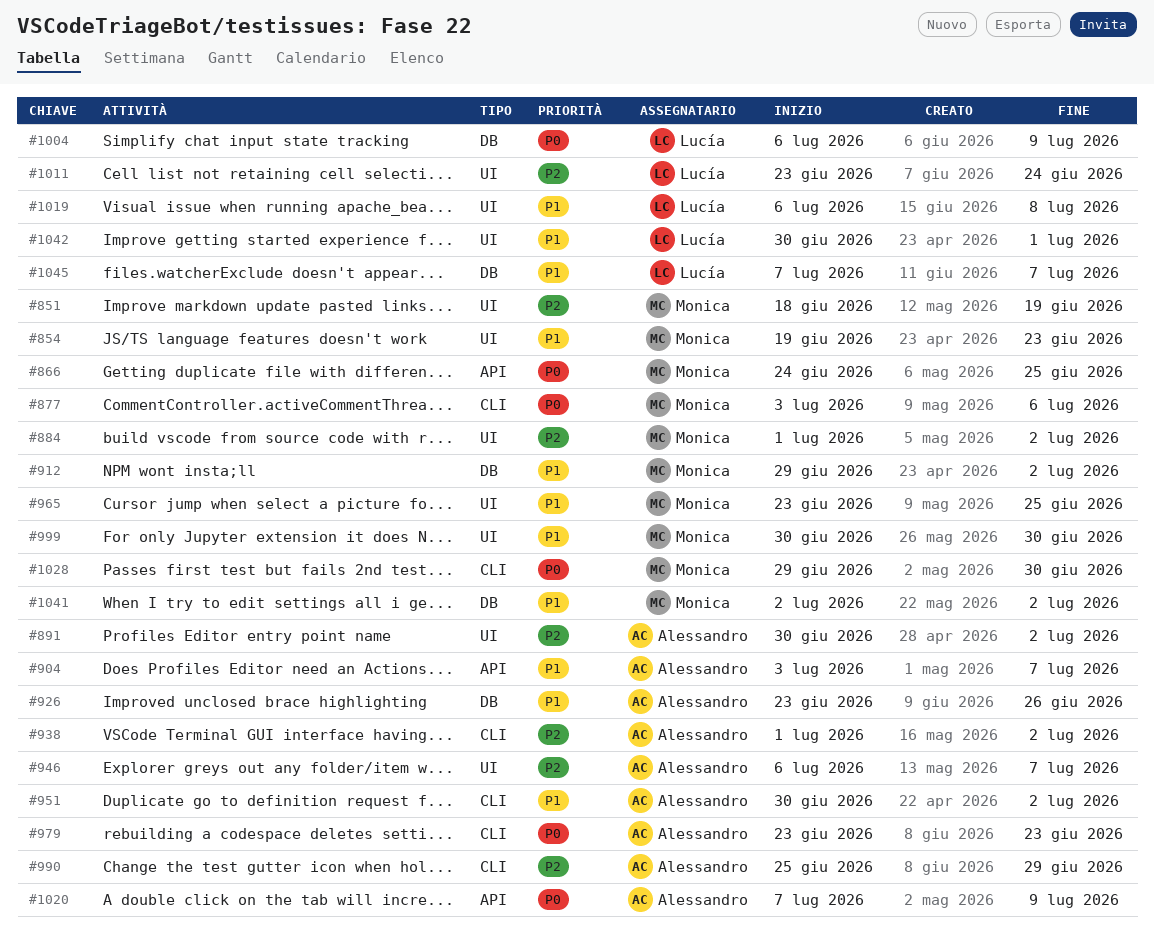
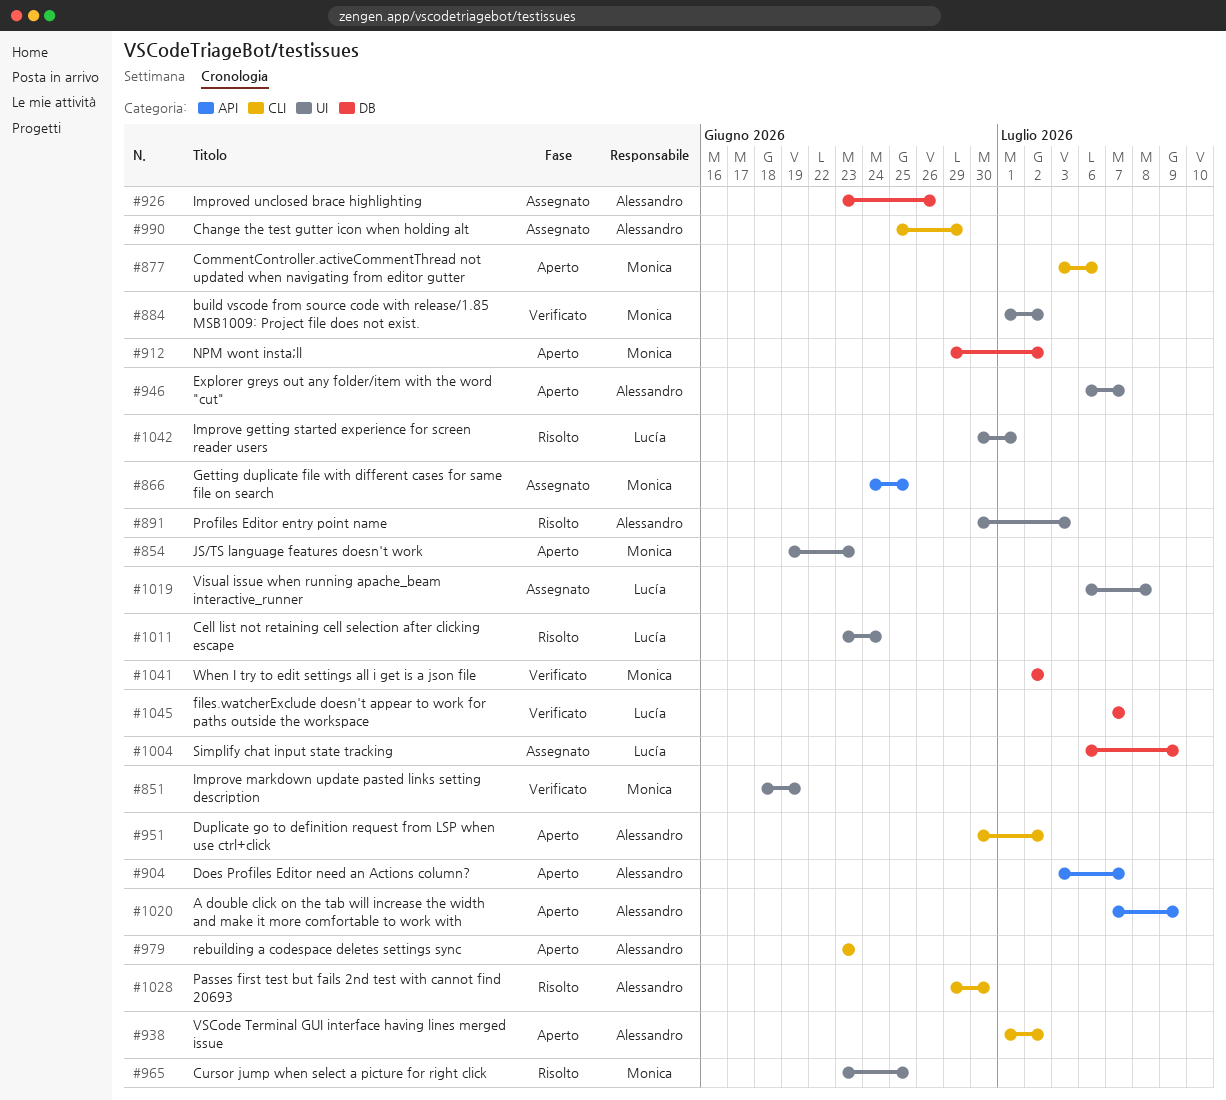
#891, due: Jul 2 -> Jul 3
#999: present -> none
#1028, owner: Monica -> Alessandro

